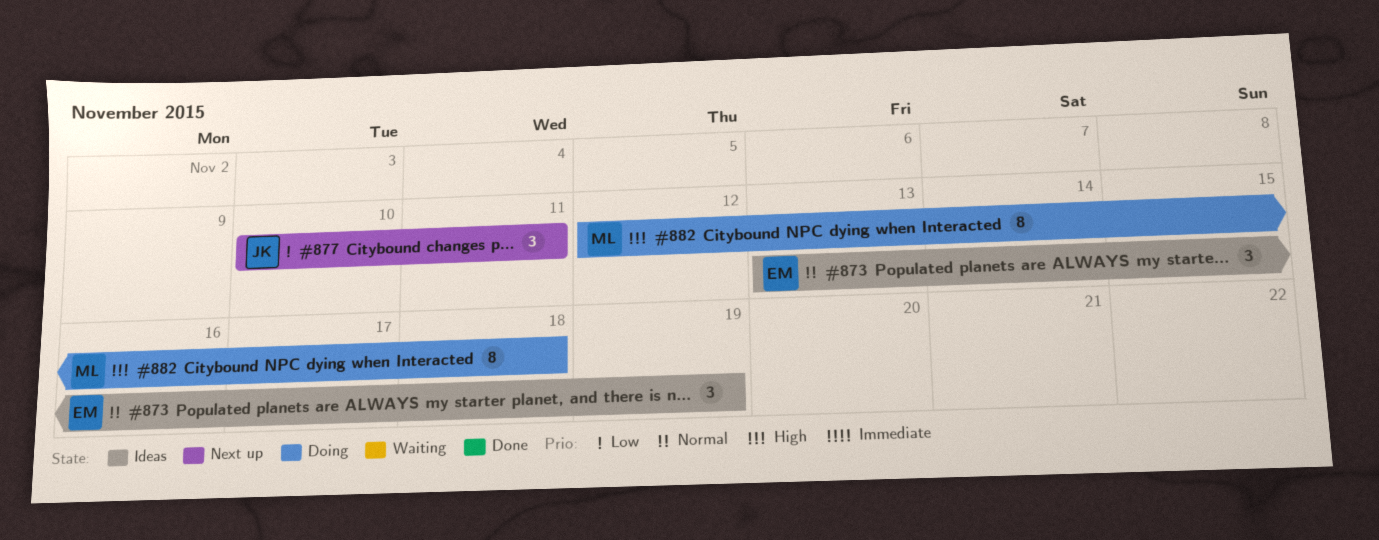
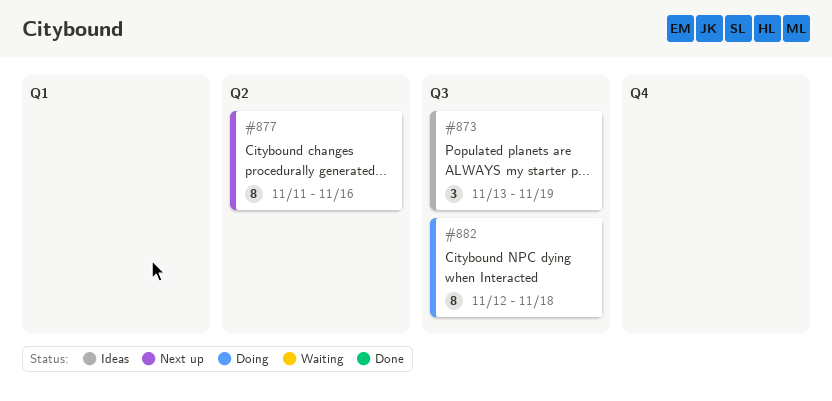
#877, estimate: 3 -> 8
#877, start: Nov 10 -> Nov 11
#877, due: Nov 11 -> Nov 16

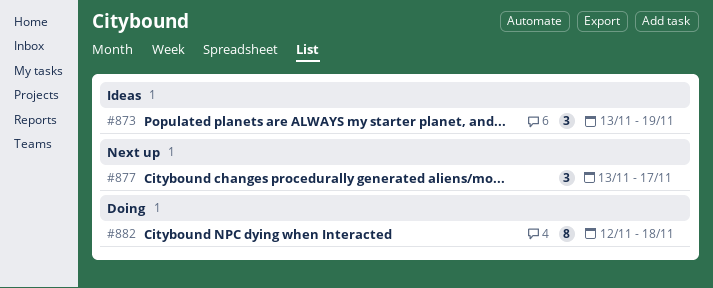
#877, estimate: 8 -> 3
#877, start: Nov 11 -> Nov 13
#877, due: Nov 16 -> Nov 17

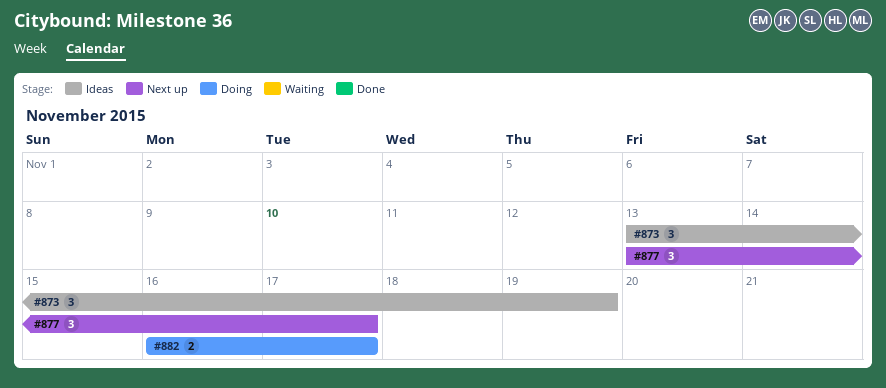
#882, estimate: 8 -> 2
#882, start: Nov 12 -> Nov 16
#882, due: Nov 18 -> Nov 17

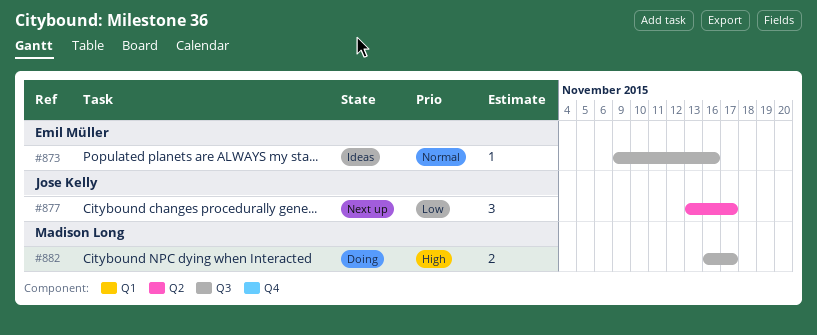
#873, estimate: 3 -> 1
#873, start: Nov 13 -> Nov 9
#873, due: Nov 19 -> Nov 16

